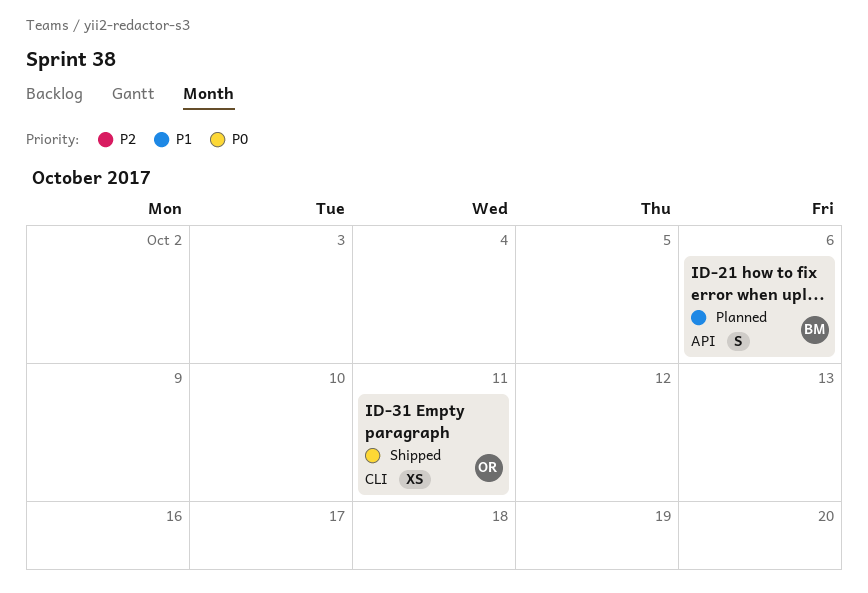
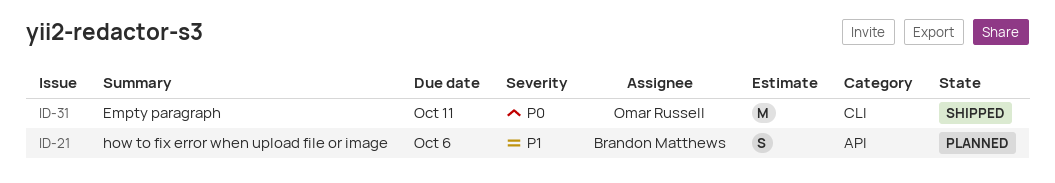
ID-31, estimate: XS -> M

